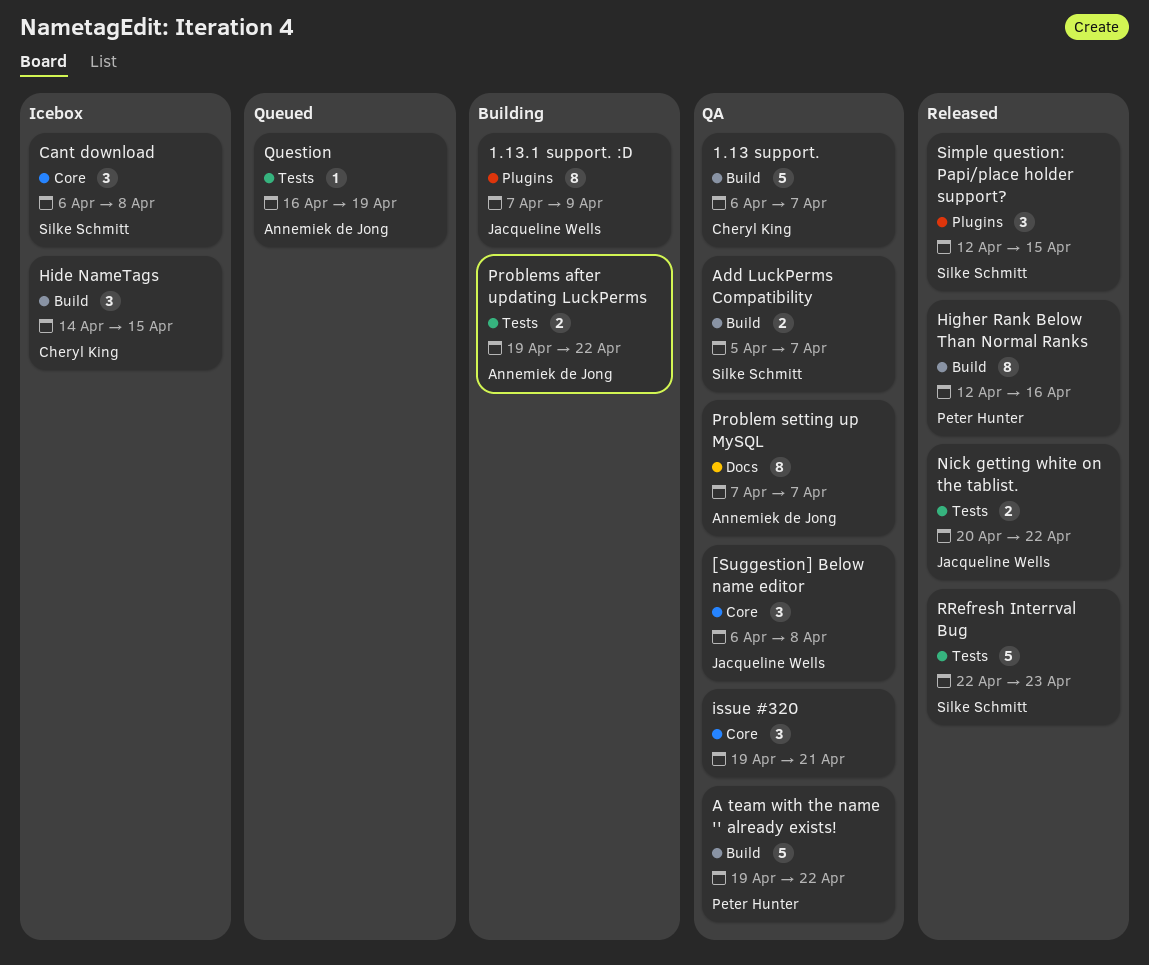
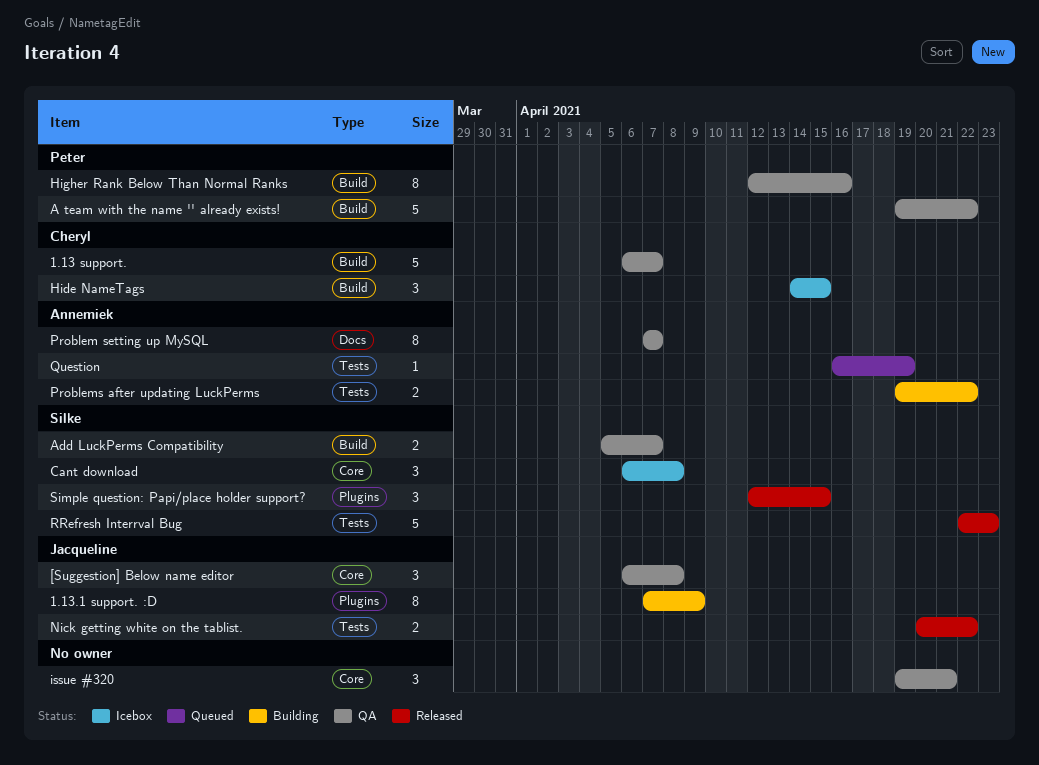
Higher Rank Below Than Normal Ranks, status: Released -> QA

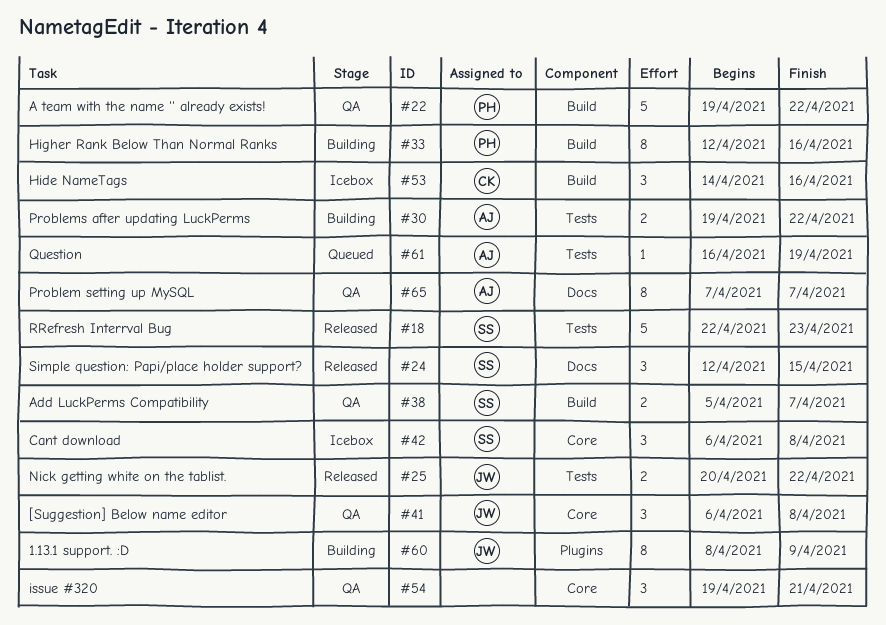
1.13 support.: present -> none
1.13.1 support. :D, start: Apr 7 -> Apr 8
Hide NameTags, due: Apr 15 -> Apr 16
Higher Rank Below Than Normal Ranks, status: QA -> Building
Simple question: Papi/place holder support?, label: Plugins -> Docs

